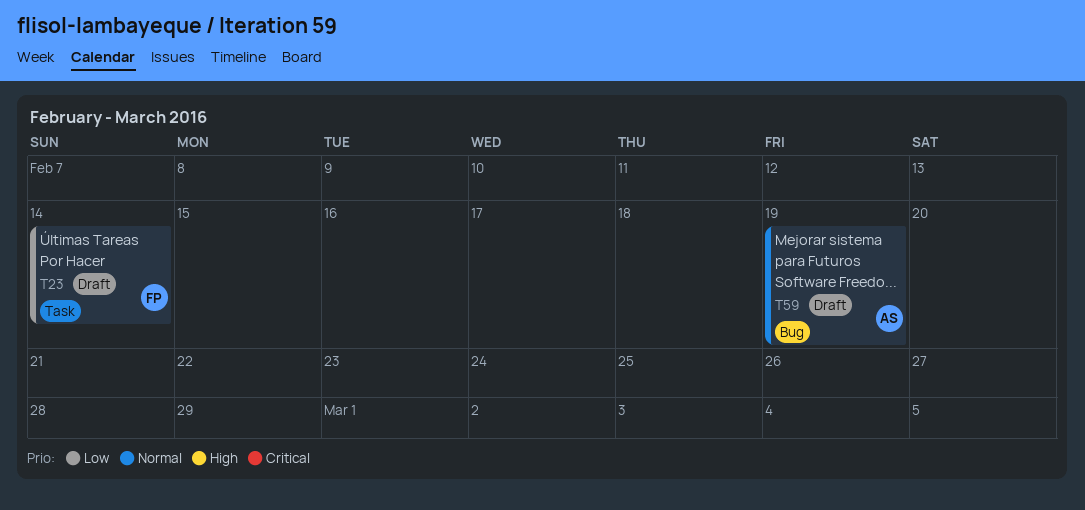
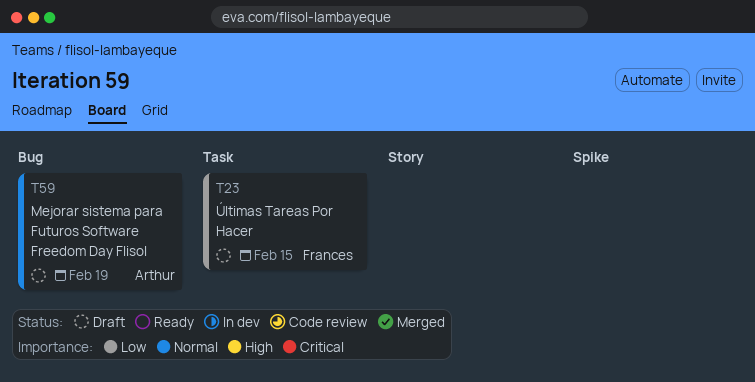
T23, due: Feb 14 -> Feb 15

